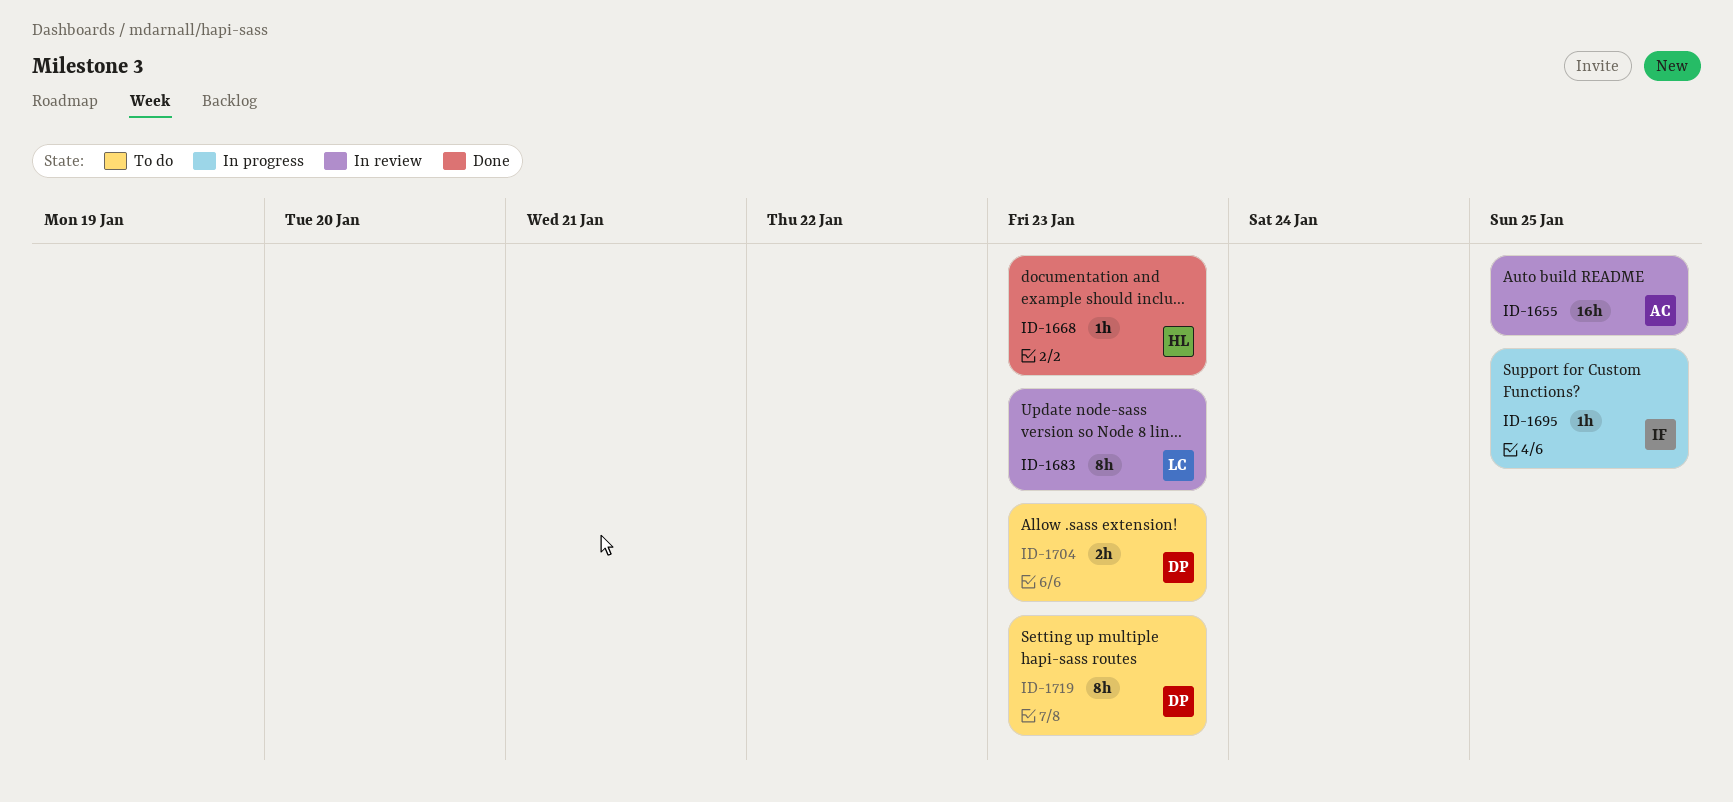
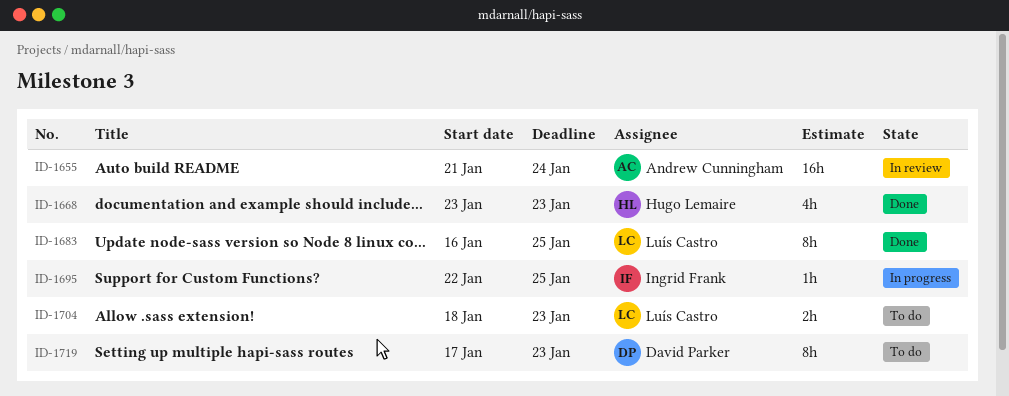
ID-1655, due: Jan 25 -> Jan 24
ID-1668, estimate: 1h -> 4h
ID-1683, status: In review -> Done
ID-1683, due: Jan 23 -> Jan 25
ID-1704, owner: David Parker -> Luís Castro

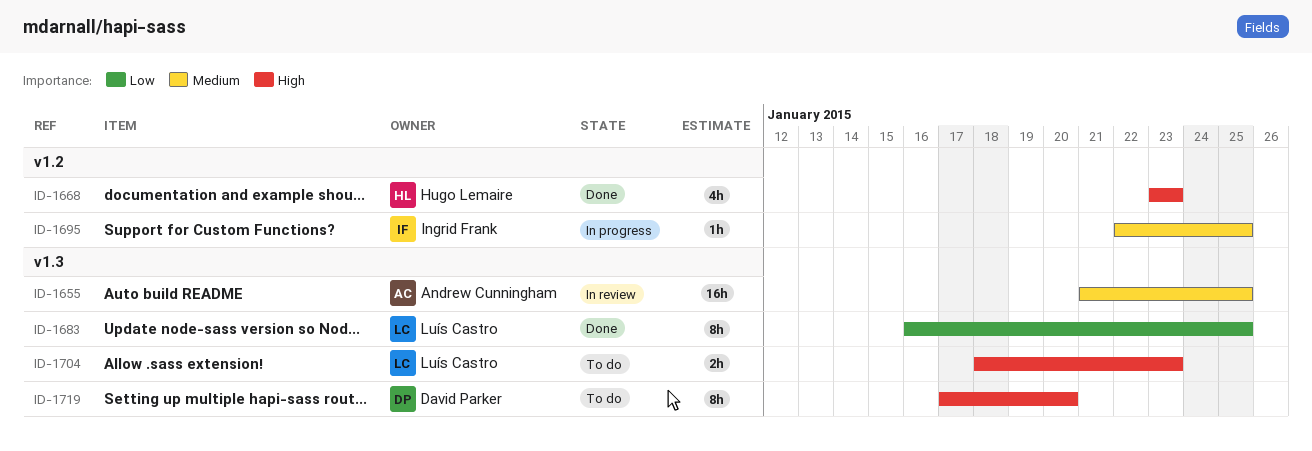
ID-1655, due: Jan 24 -> Jan 25
ID-1719, due: Jan 23 -> Jan 20

